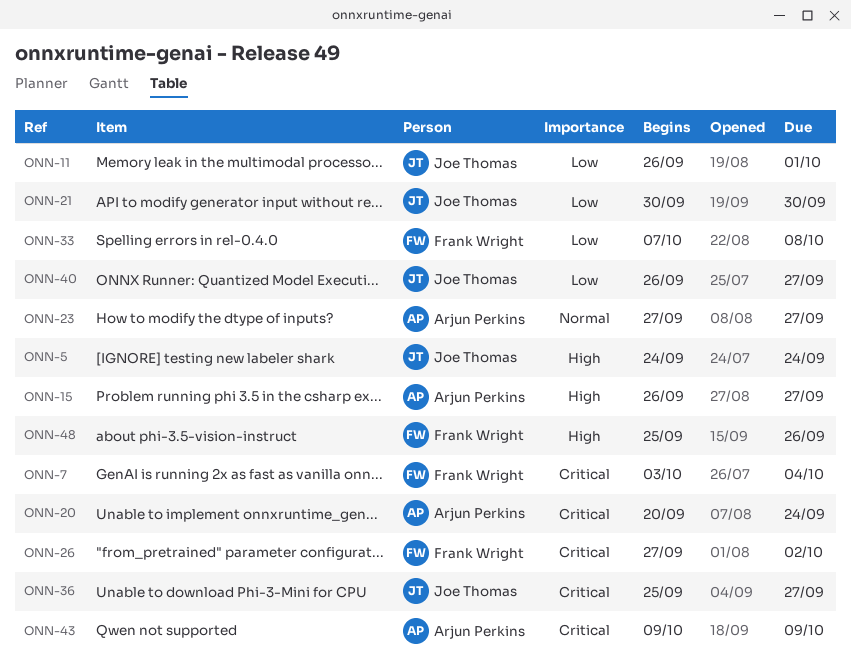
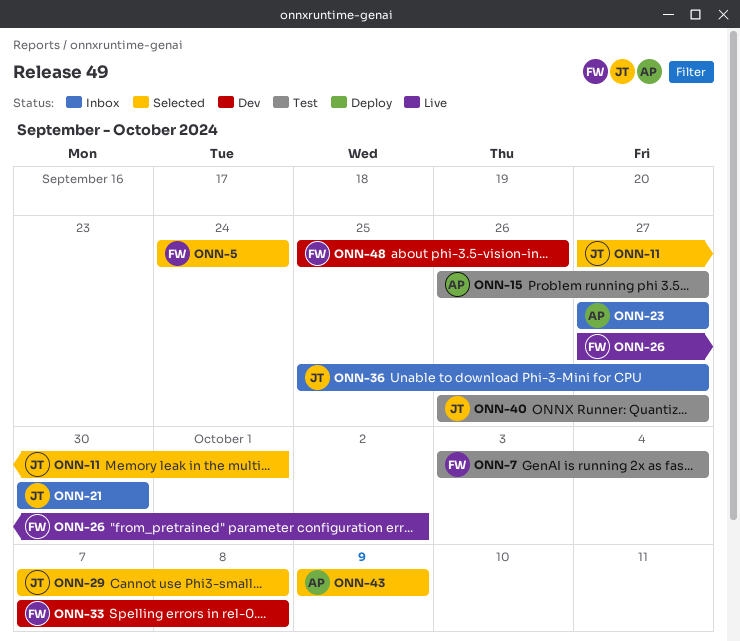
ONN-5, owner: Joe Thomas -> Frank Wright
ONN-11, start: Sep 26 -> Sep 27
ONN-20: present -> none
ONN-29: none -> present

